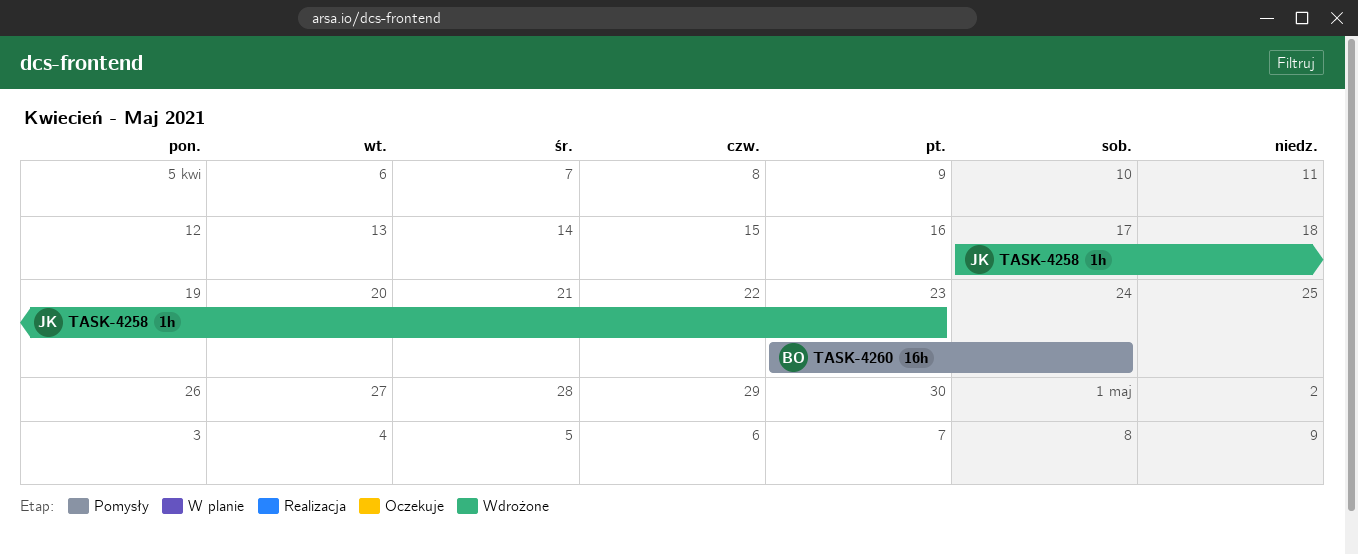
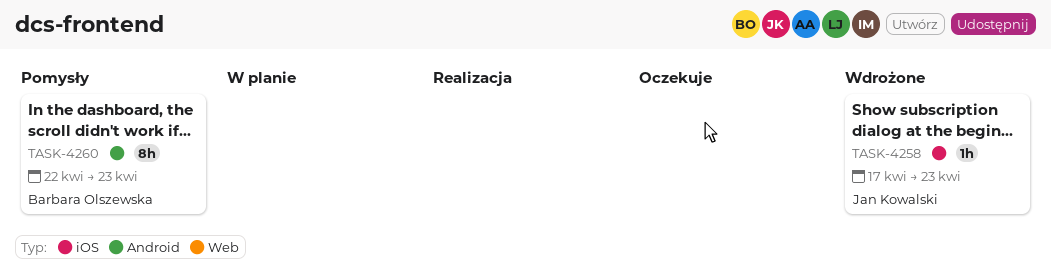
TASK-4260, estimate: 16h -> 8h
TASK-4260, start: Apr 23 -> Apr 22
TASK-4260, due: Apr 24 -> Apr 23

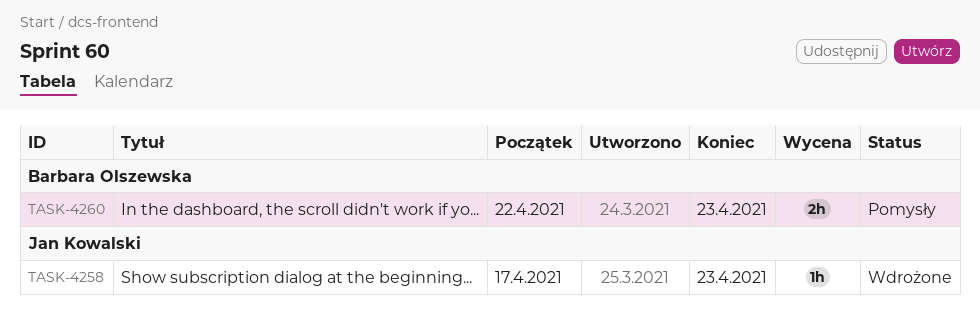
TASK-4260, estimate: 8h -> 2h

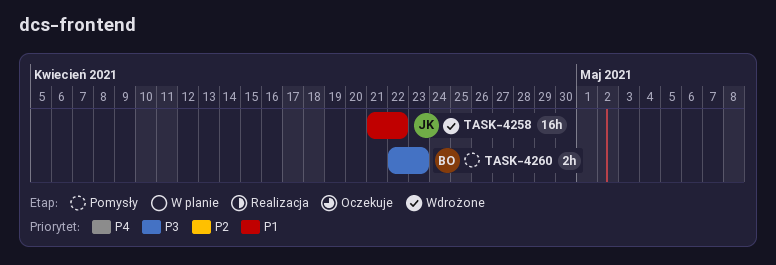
TASK-4258, estimate: 1h -> 16h
TASK-4258, start: Apr 17 -> Apr 21
TASK-4258, due: Apr 23 -> Apr 22

